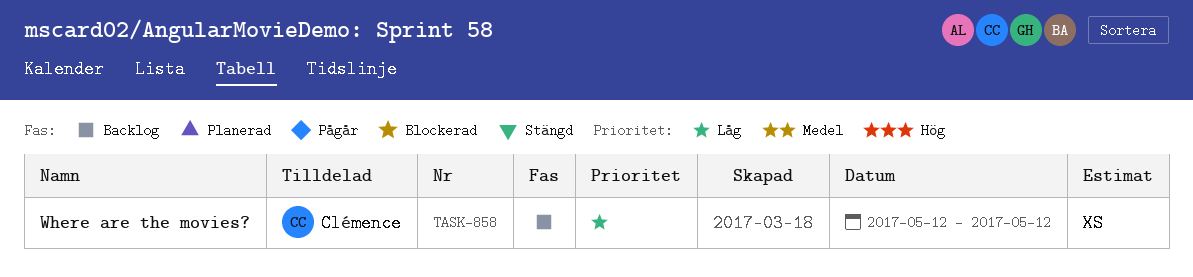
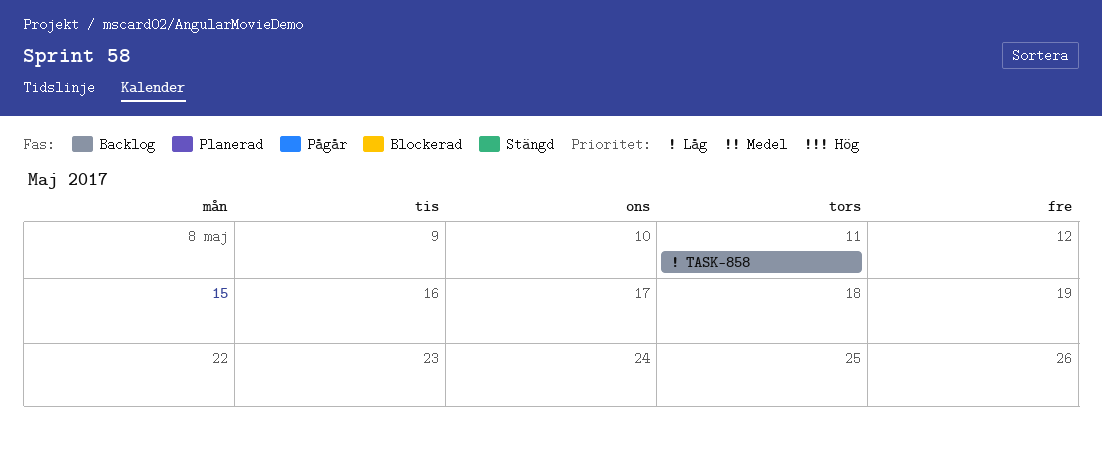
TASK-858, start: May 12 -> May 11
TASK-858, due: May 12 -> May 11

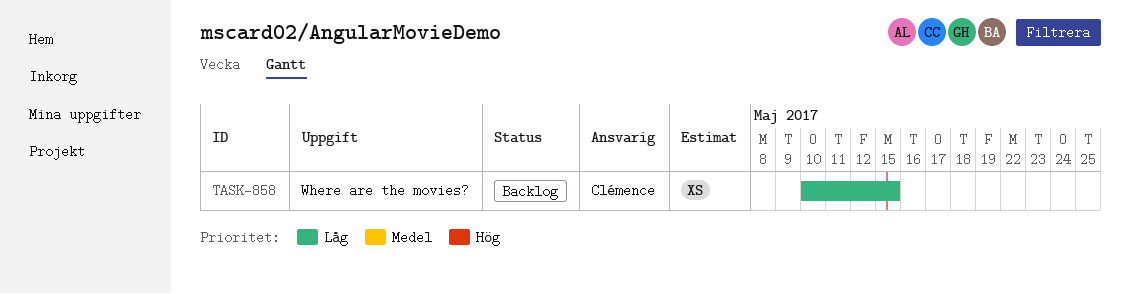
TASK-858, start: May 11 -> May 10
TASK-858, due: May 11 -> May 15

